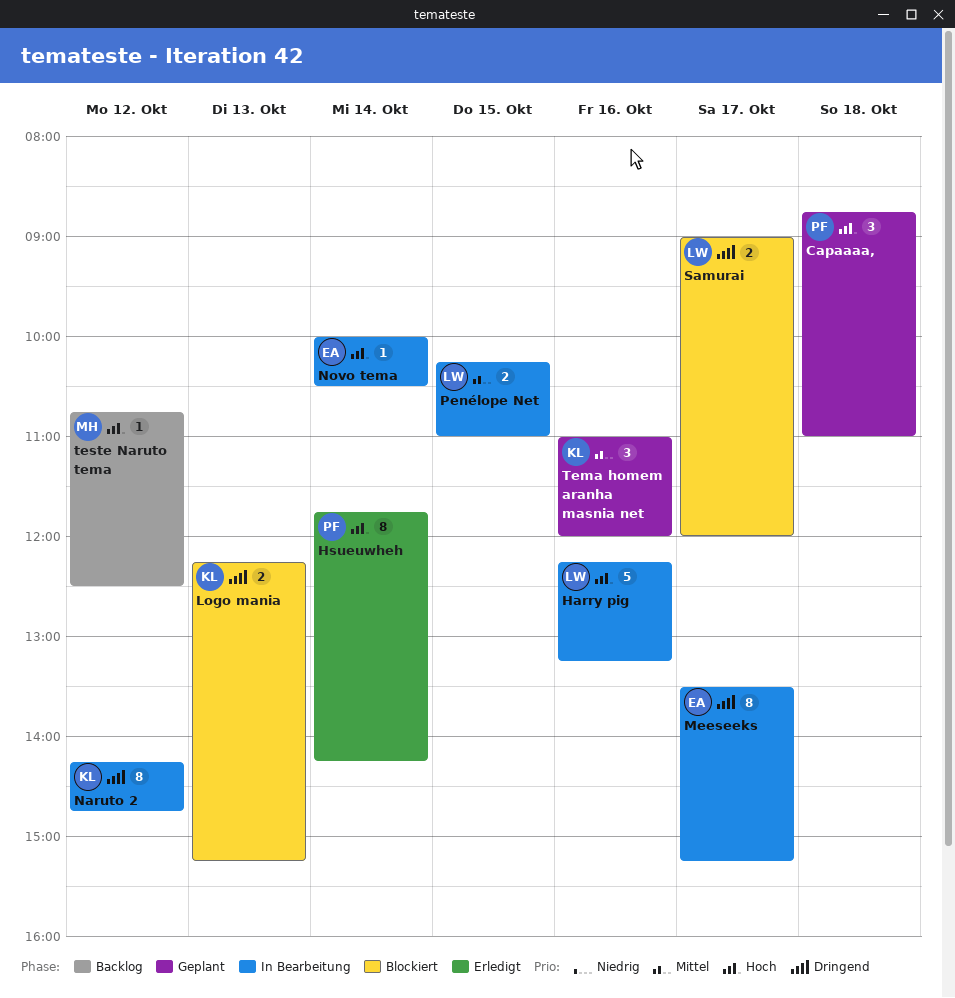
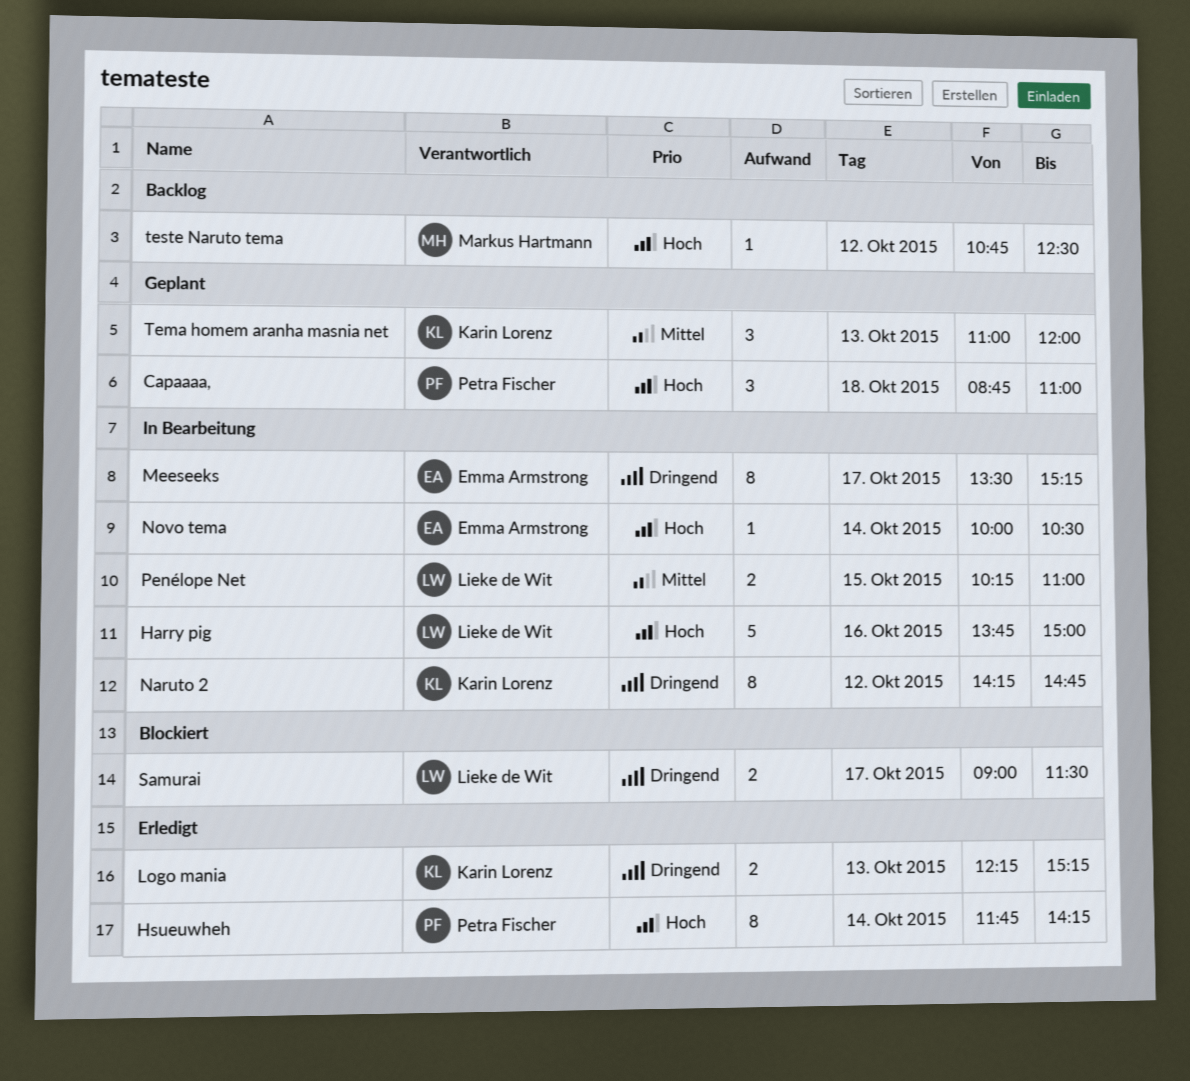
Harry pig, begins: 12:15 -> 13:45
Harry pig, ends: 13:15 -> 15:00
Logo mania, status: Blockiert -> Erledigt
Samurai, ends: 12:00 -> 11:30
Tema homem aranha masnia net, day: Oct 16 -> Oct 13

